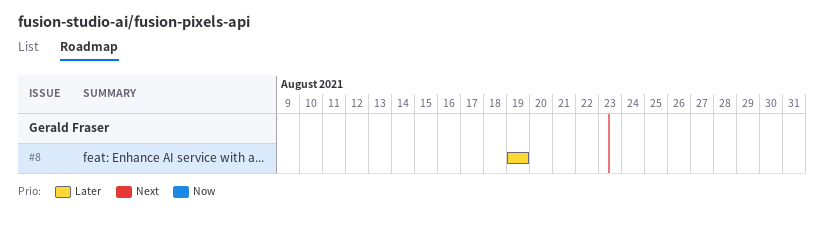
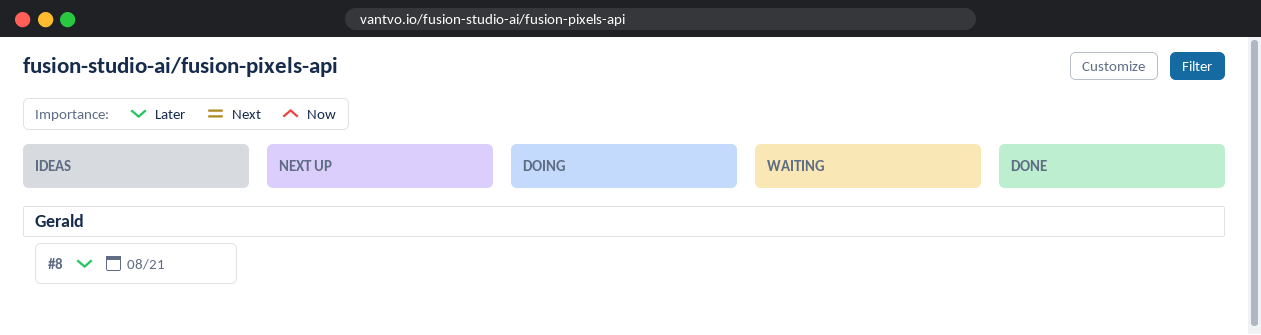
#8, due: Aug 19 -> Aug 21

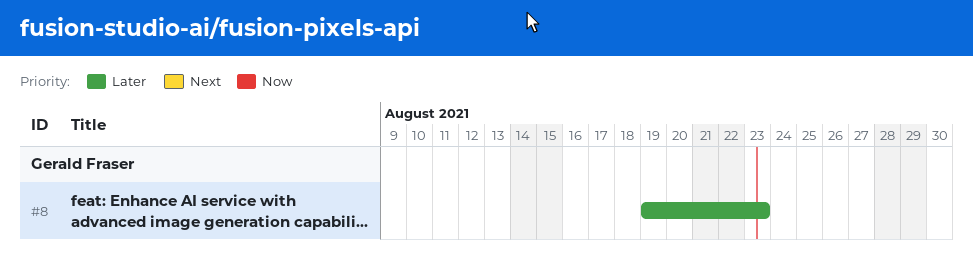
#8, due: Aug 21 -> Aug 23

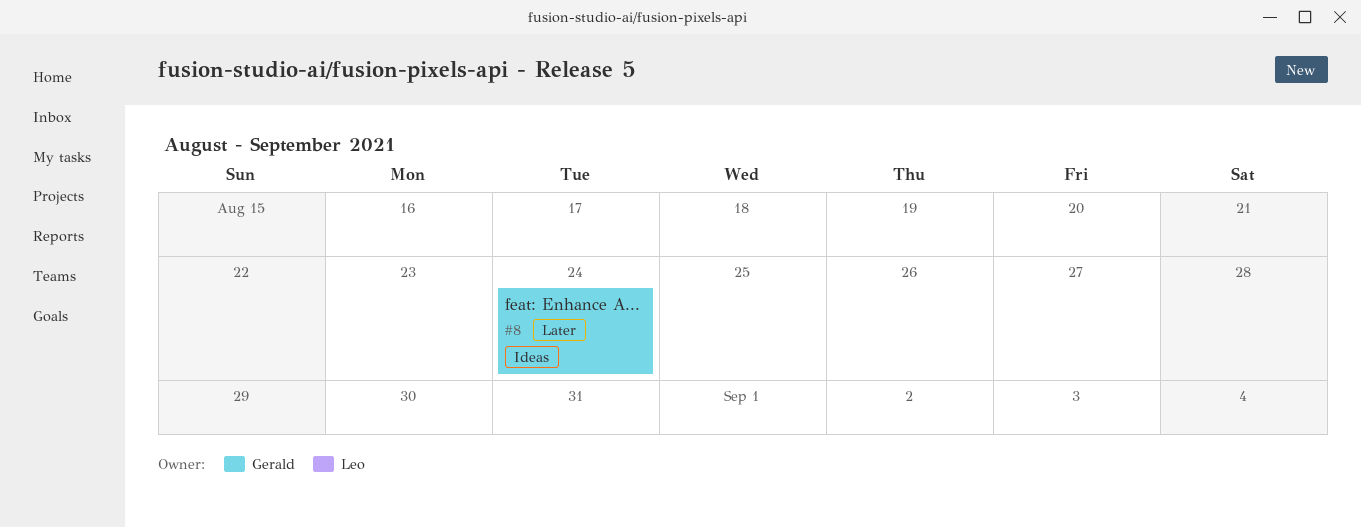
#8, due: Aug 23 -> Aug 24

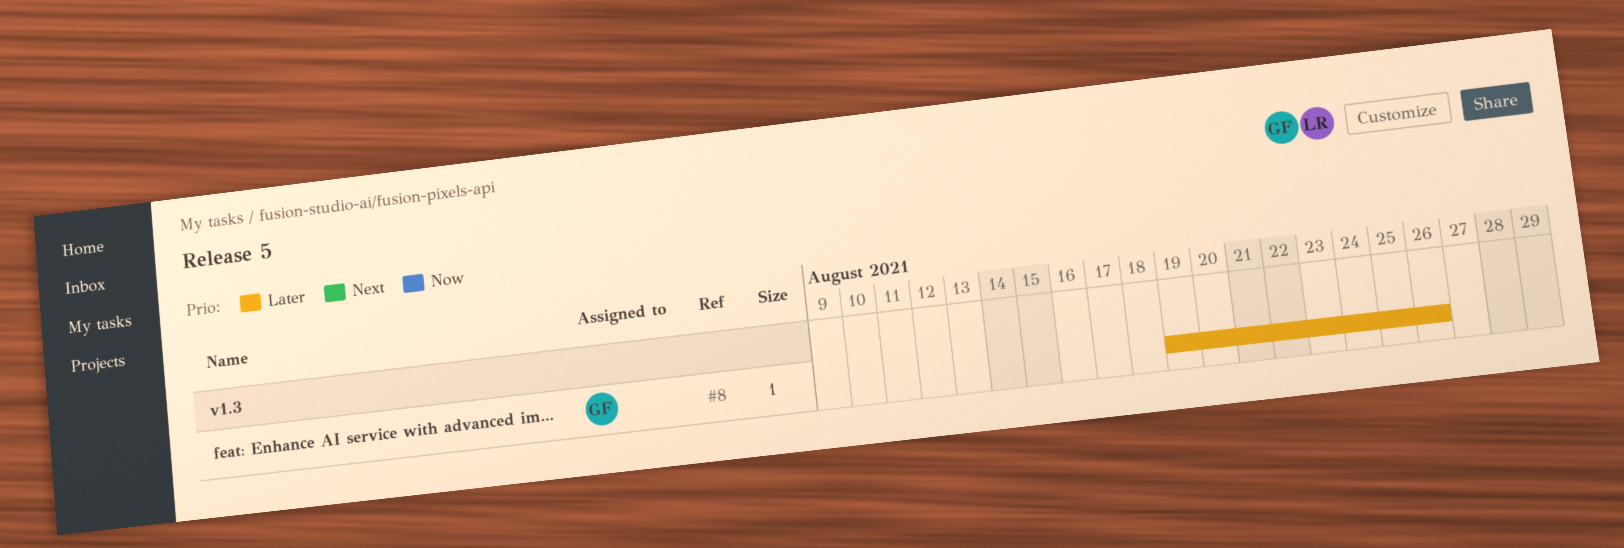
#8, due: Aug 24 -> Aug 26

